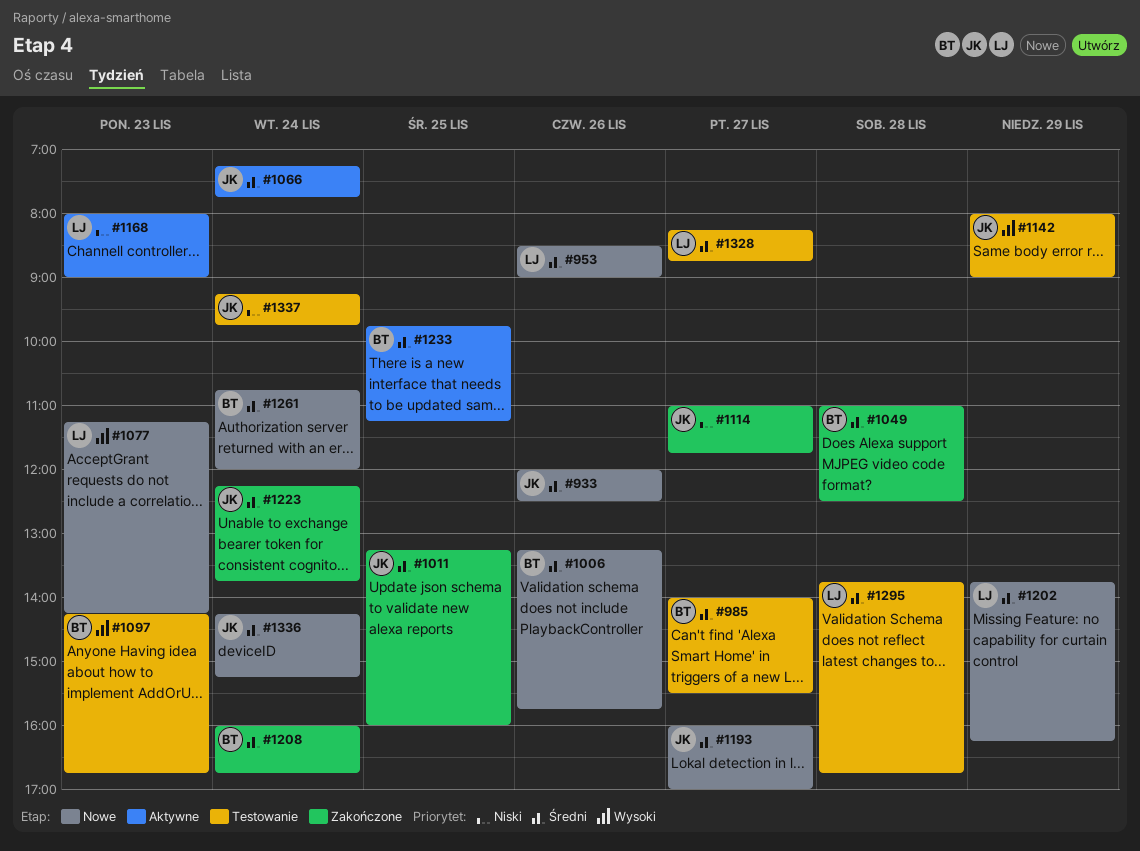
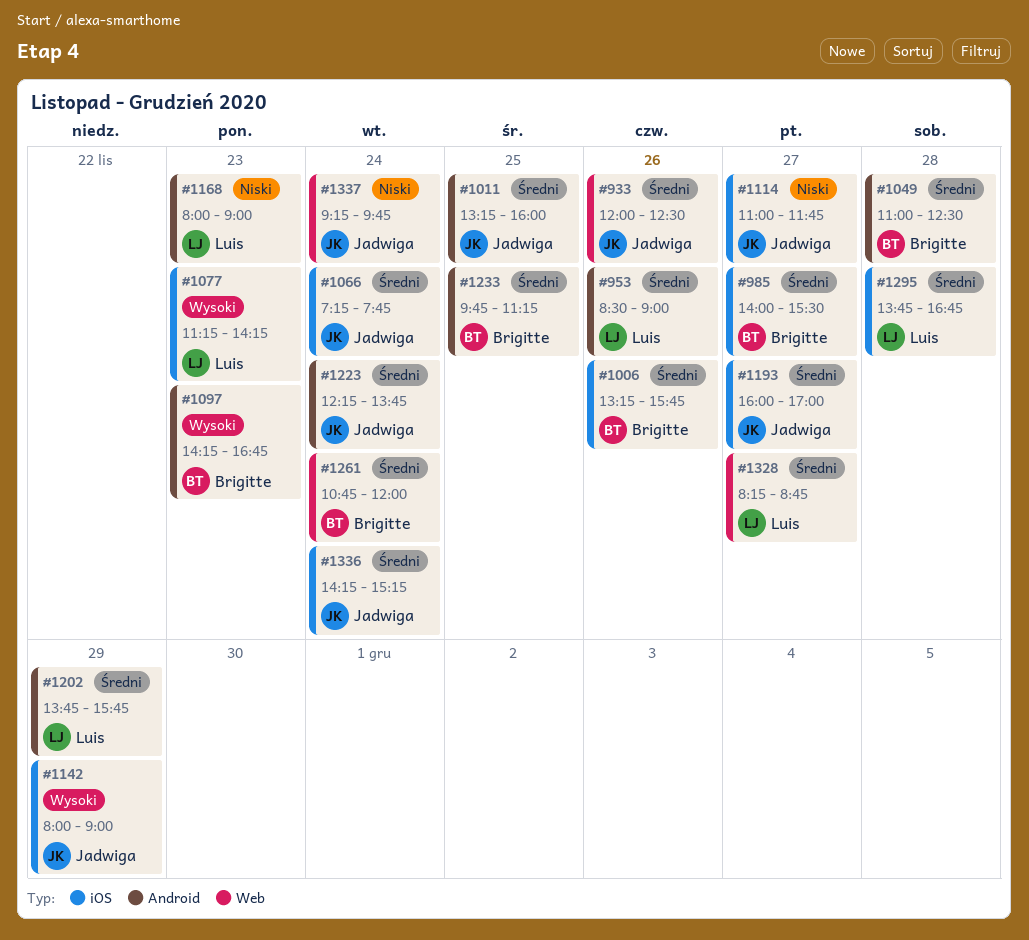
#1202, ends: 16:15 -> 15:45
#1208: present -> none

